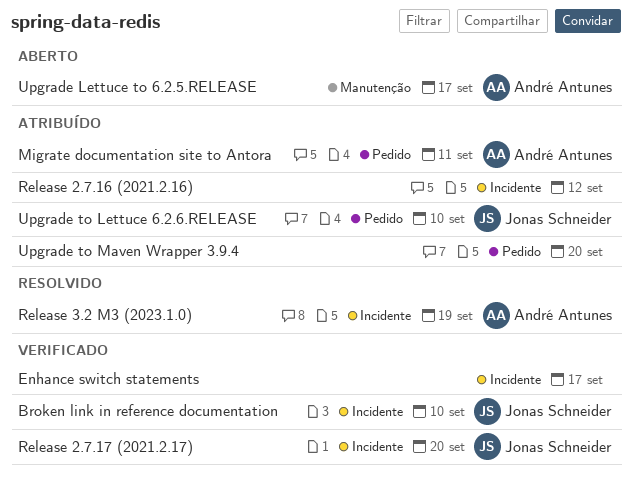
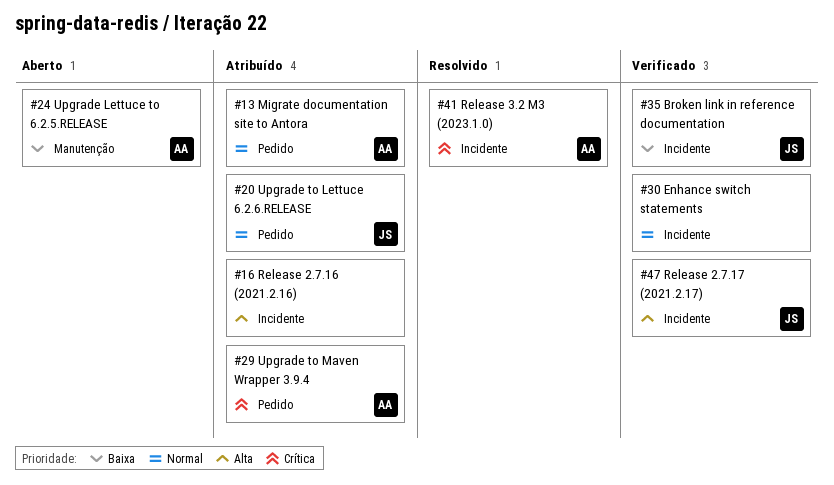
Upgrade to Maven Wrapper 3.9.4, owner: none -> André Antunes

